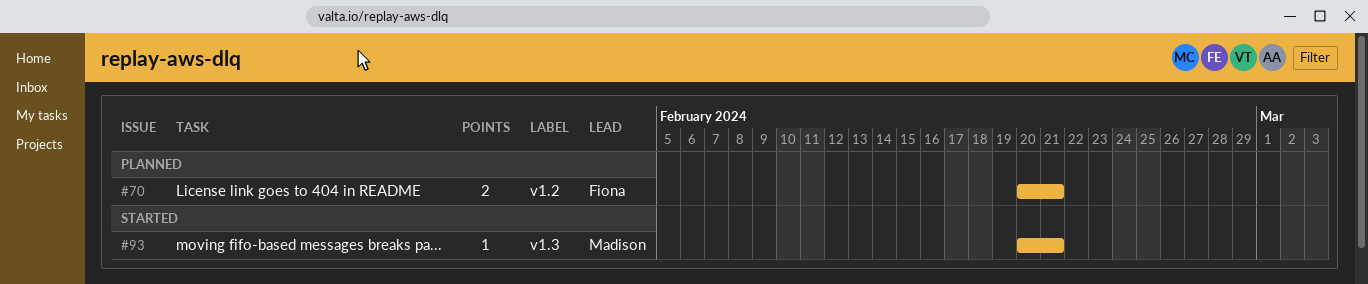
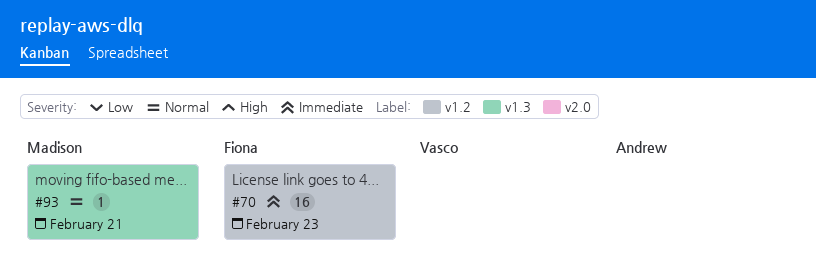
#70, estimate: 2 -> 16
#70, due: Feb 21 -> Feb 23

